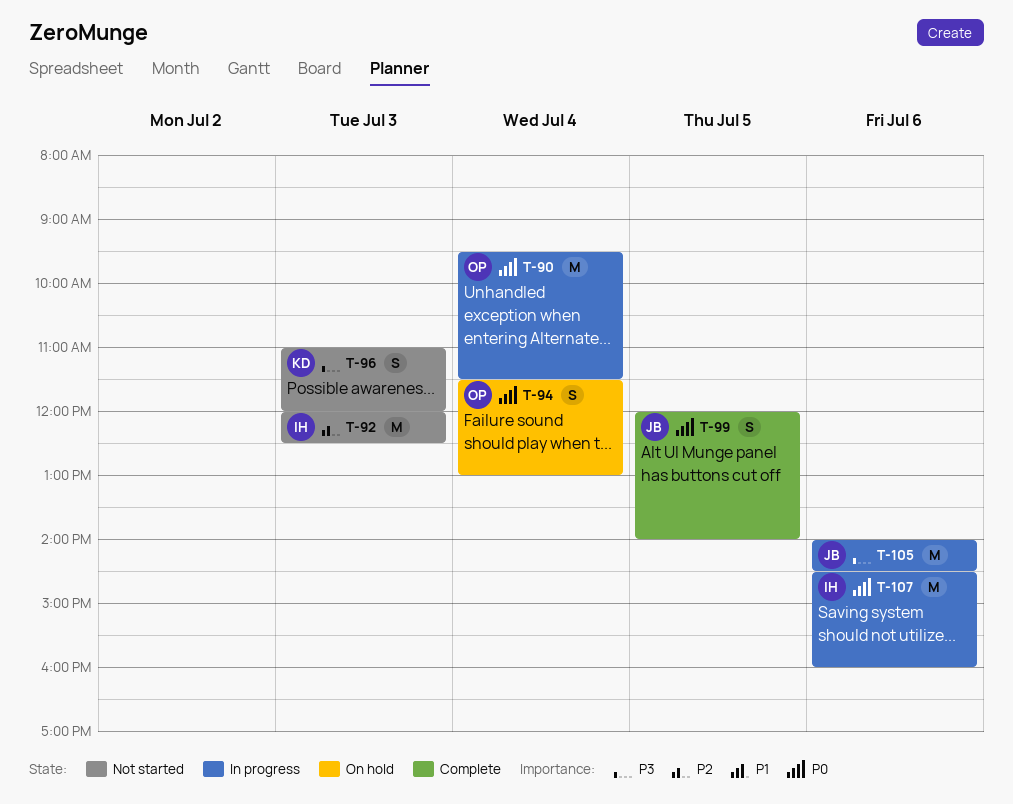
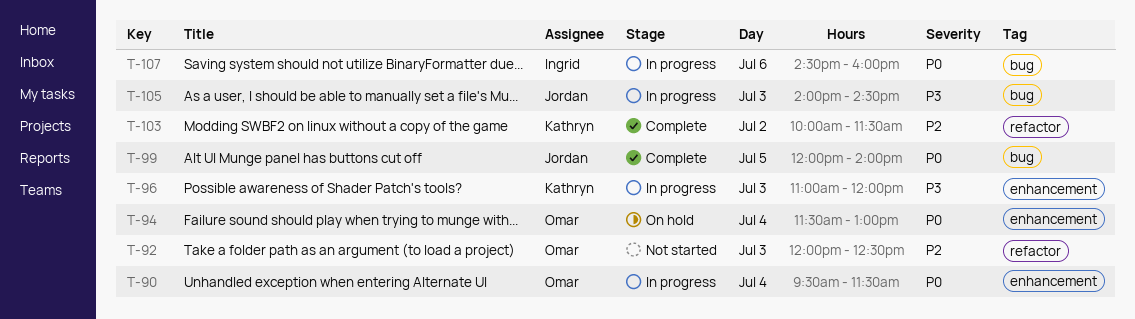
T-92, owner: Ingrid -> Omar
T-96, status: Not started -> In progress
T-103: none -> present
T-105, day: Jul 6 -> Jul 3

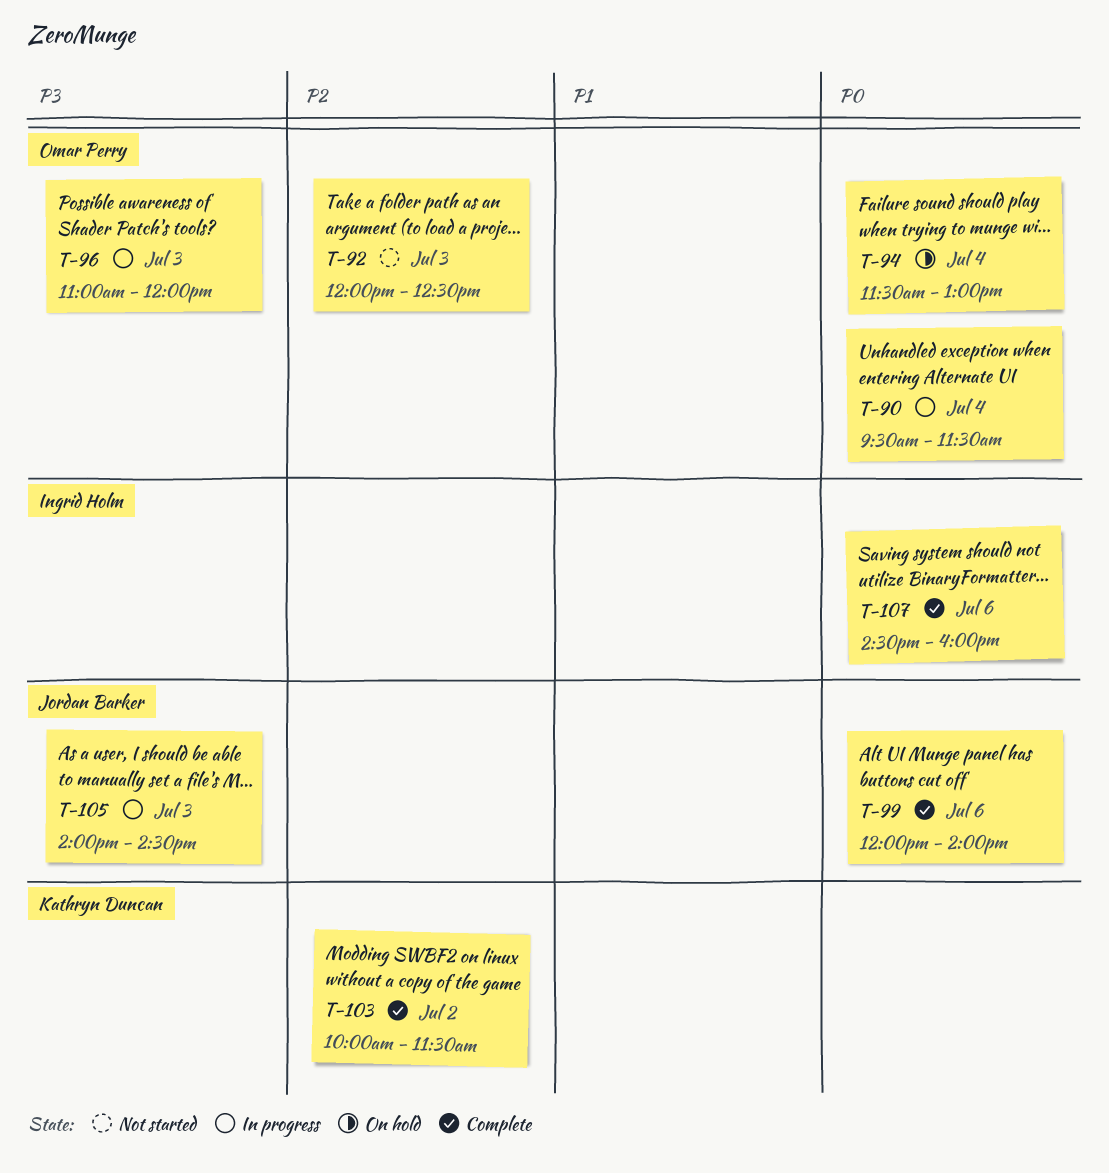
T-96, owner: Kathryn Duncan -> Omar Perry
T-99, day: Jul 5 -> Jul 6
T-107, status: In progress -> Complete

